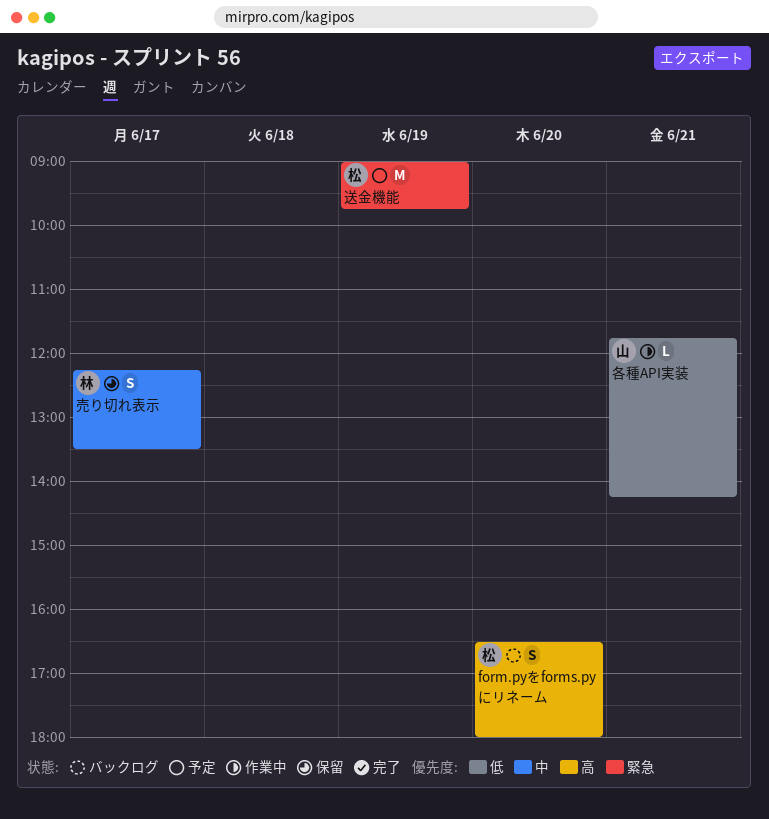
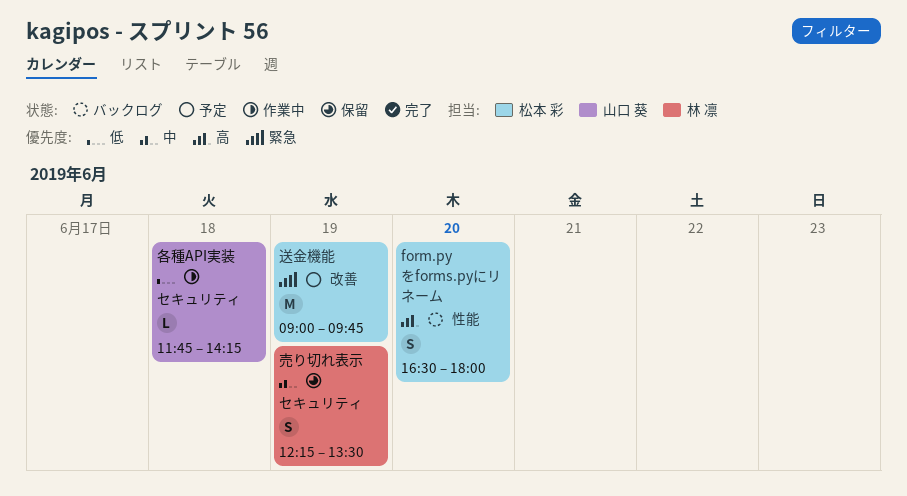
各種API実装, day: Jun 21 -> Jun 18
売り切れ表示, day: Jun 17 -> Jun 19

